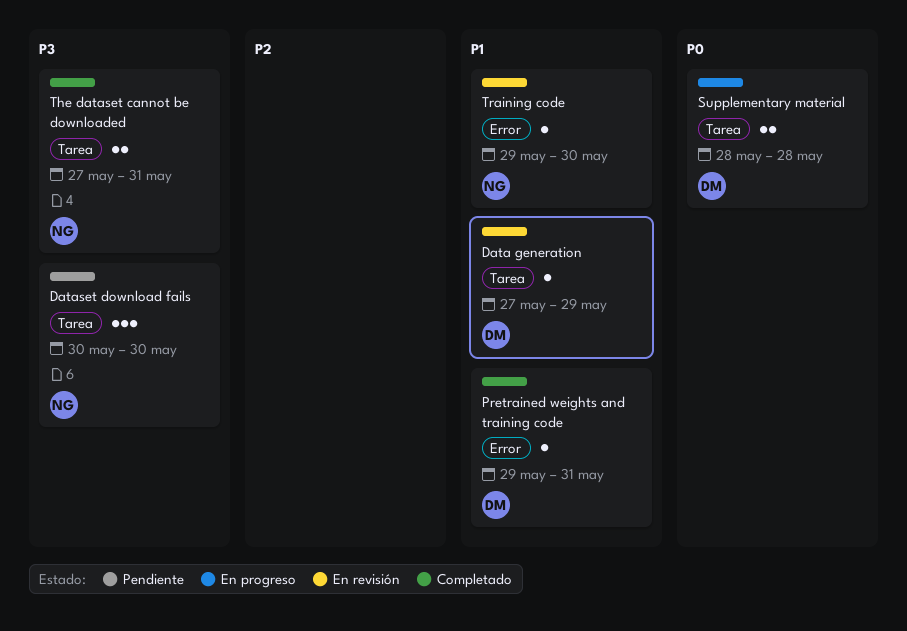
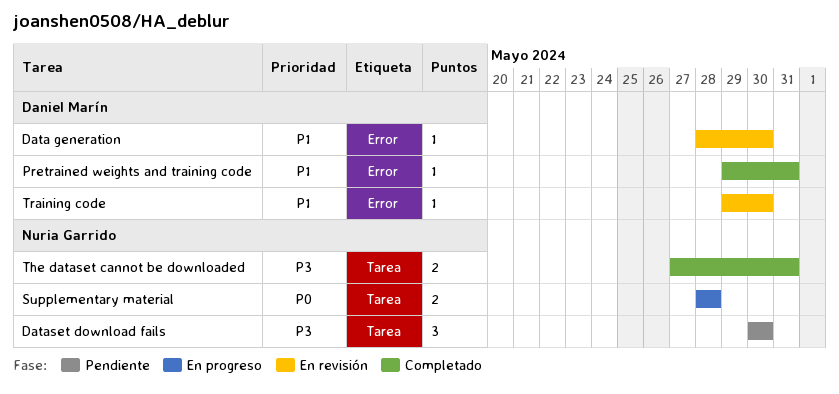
Data generation, label: Tarea -> Error
Data generation, start: May 27 -> May 28
Data generation, due: May 29 -> May 30
Supplementary material, owner: Daniel Marín -> Nuria Garrido
Training code, owner: Nuria Garrido -> Daniel Marín

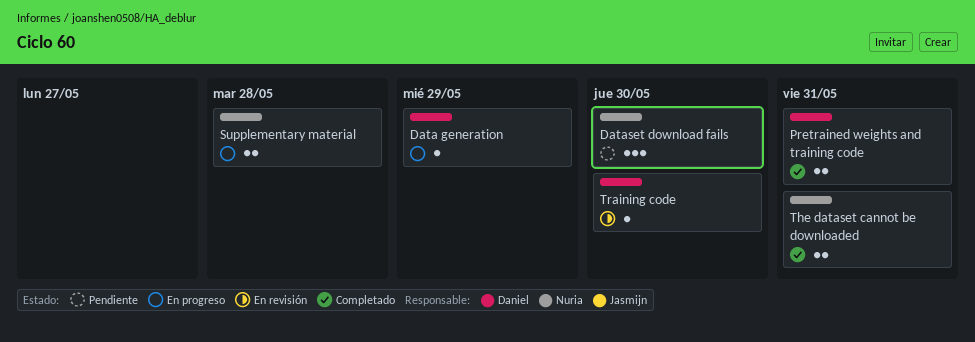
Data generation, status: En revisión -> En progreso
Data generation, due: May 30 -> May 29
Pretrained weights and training code, estimate: 1 -> 2

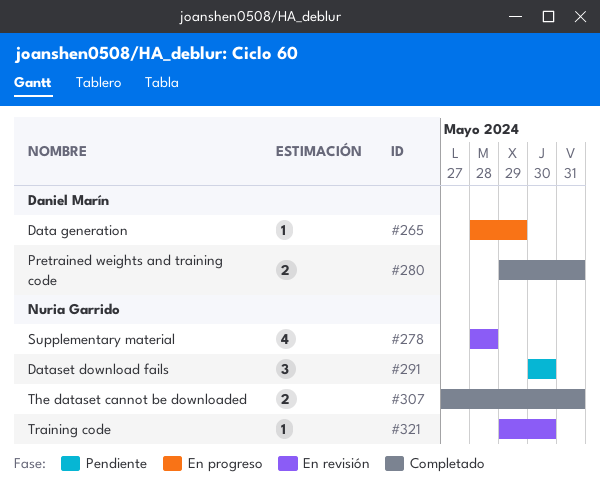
Supplementary material, status: En progreso -> En revisión
Supplementary material, estimate: 2 -> 4
Training code, owner: Daniel Marín -> Nuria Garrido

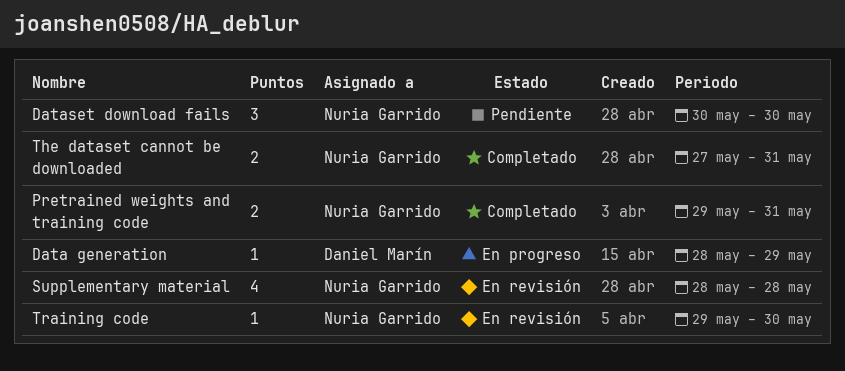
Pretrained weights and training code, owner: Daniel Marín -> Nuria Garrido

